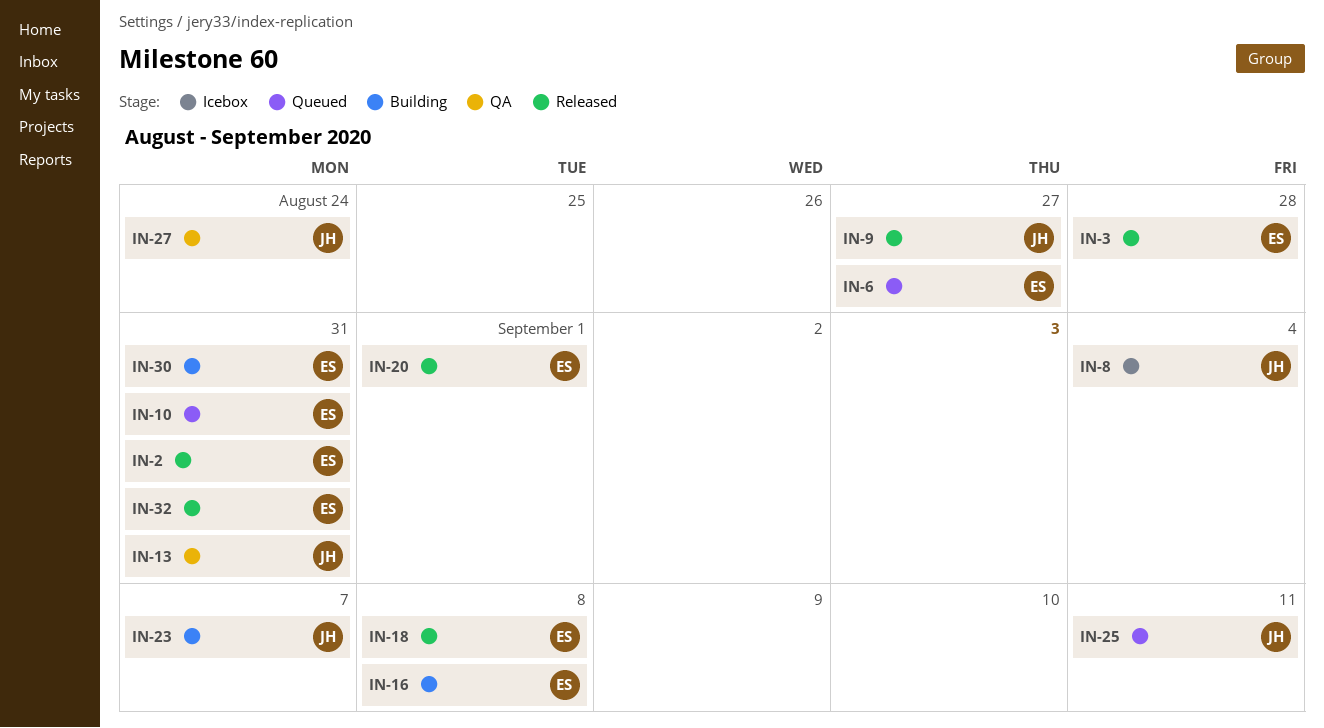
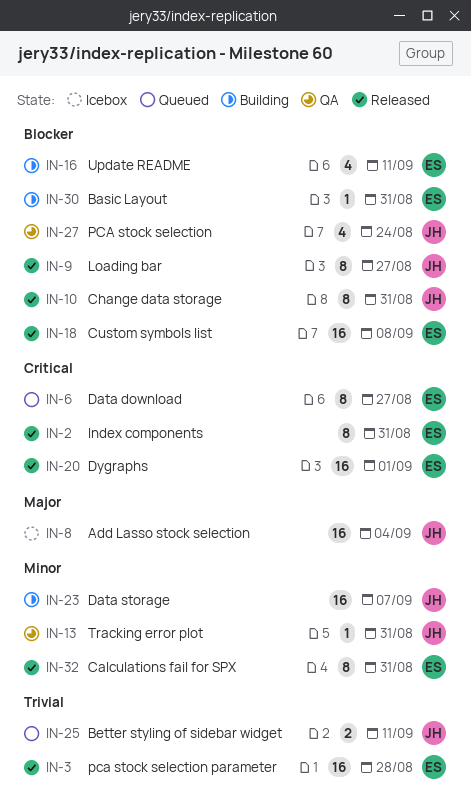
IN-10, status: Queued -> Released
IN-10, owner: ES -> JH
IN-16, due: Sep 8 -> Sep 11

